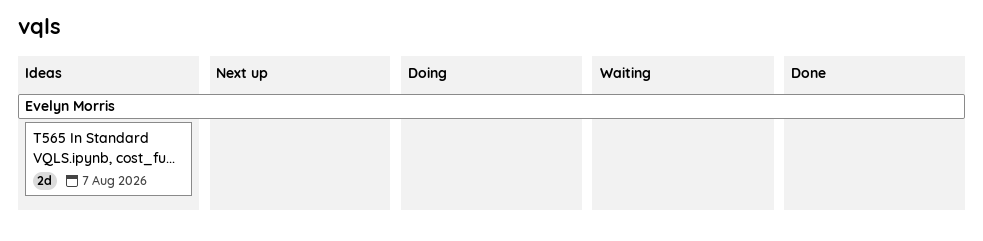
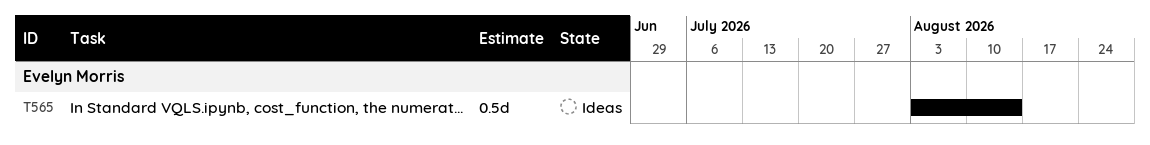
T565, estimate: 2d -> 0.5d
T565, due: Aug 7 -> Aug 14

